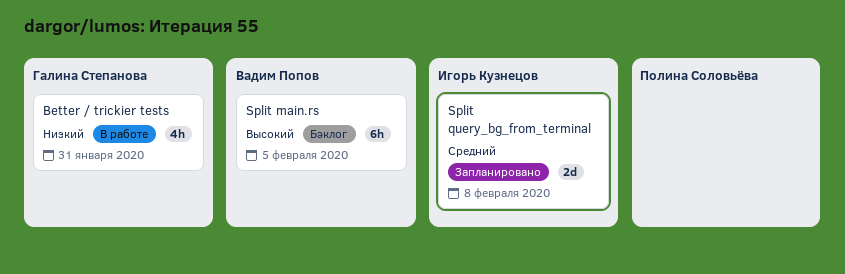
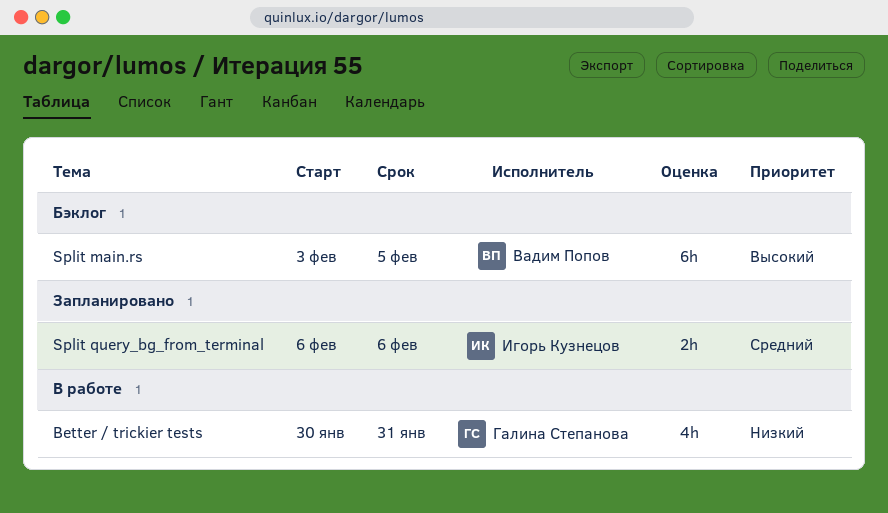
Split query_bg_from_terminal, estimate: 2d -> 2h
Split query_bg_from_terminal, due: Feb 8 -> Feb 6

